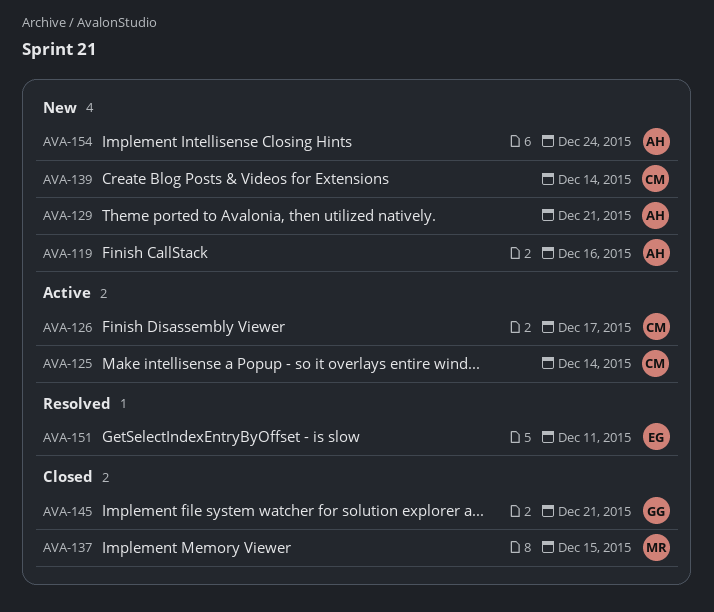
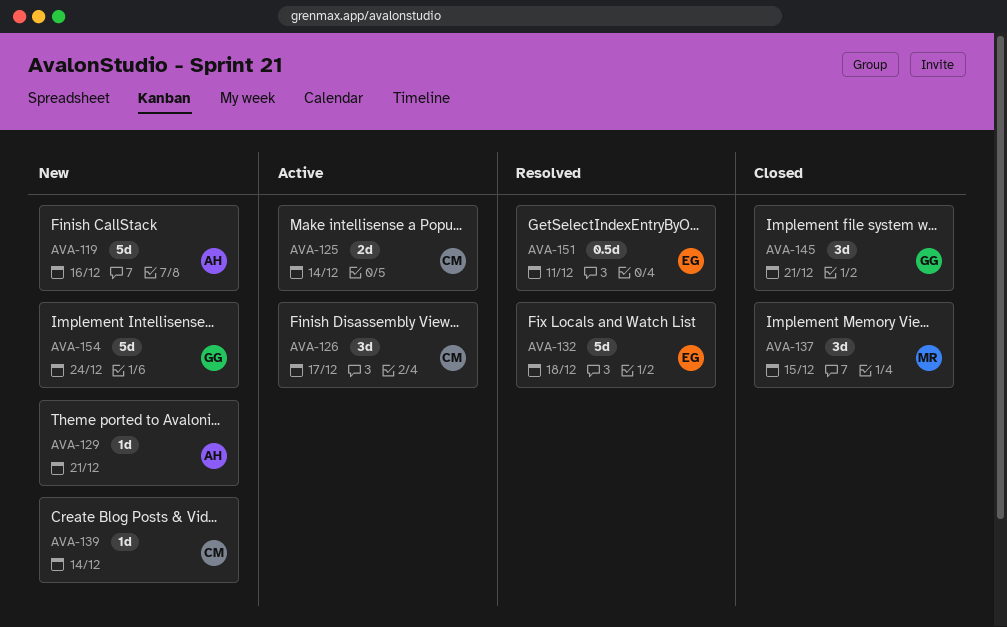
AVA-132: none -> present
AVA-154, owner: AH -> GG

